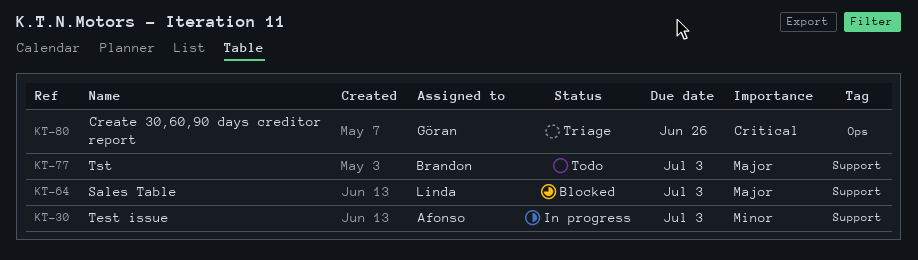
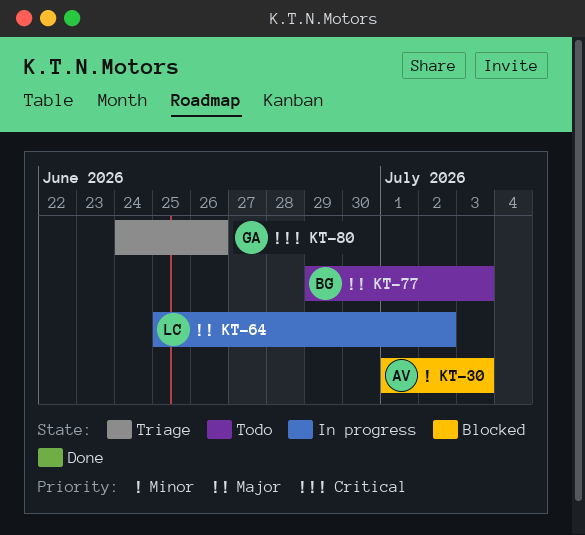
KT-30, status: In progress -> Blocked
KT-64, status: Blocked -> In progress
KT-64, due: Jul 3 -> Jul 2

